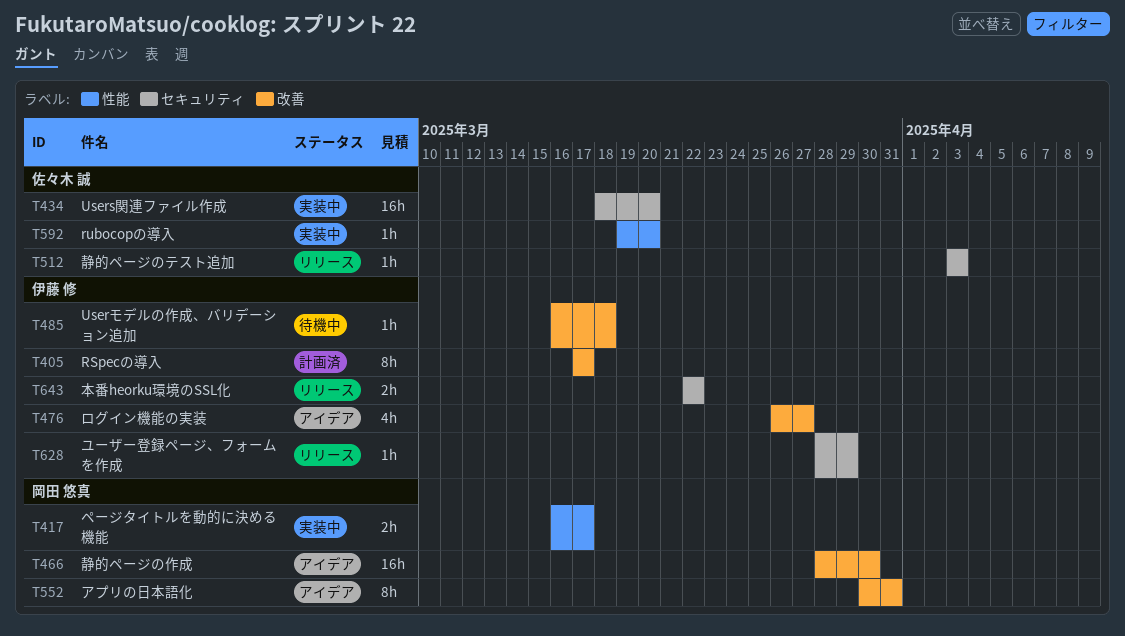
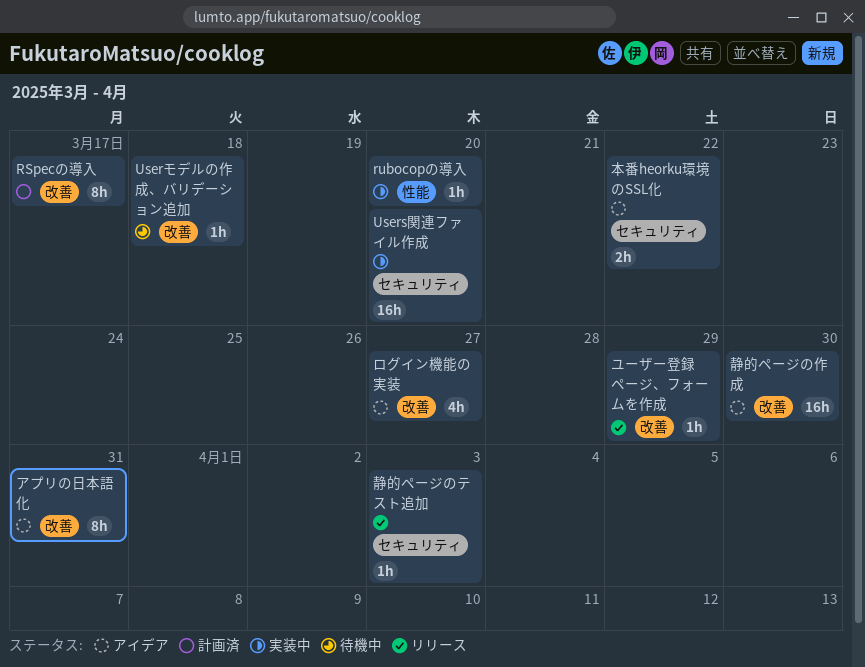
ページタイトルを動的に決める機能: present -> none
ユーザー登録ページ、フォームを作成, label: セキュリティ -> 改善
本番heorku環境のSSL化, status: リリース -> アイデア

